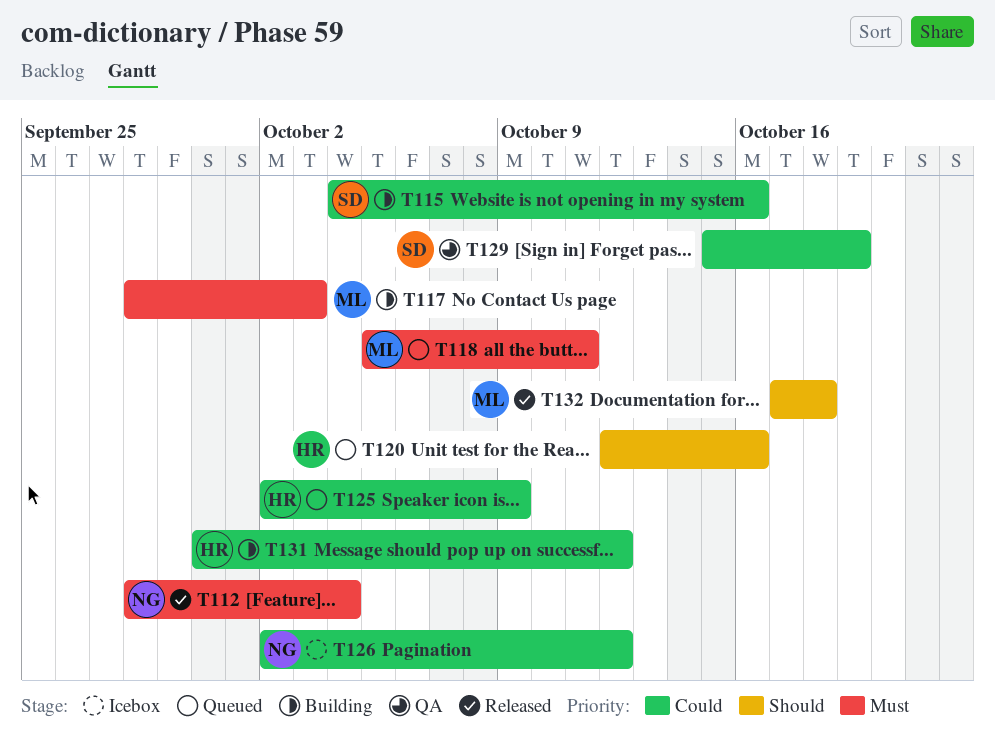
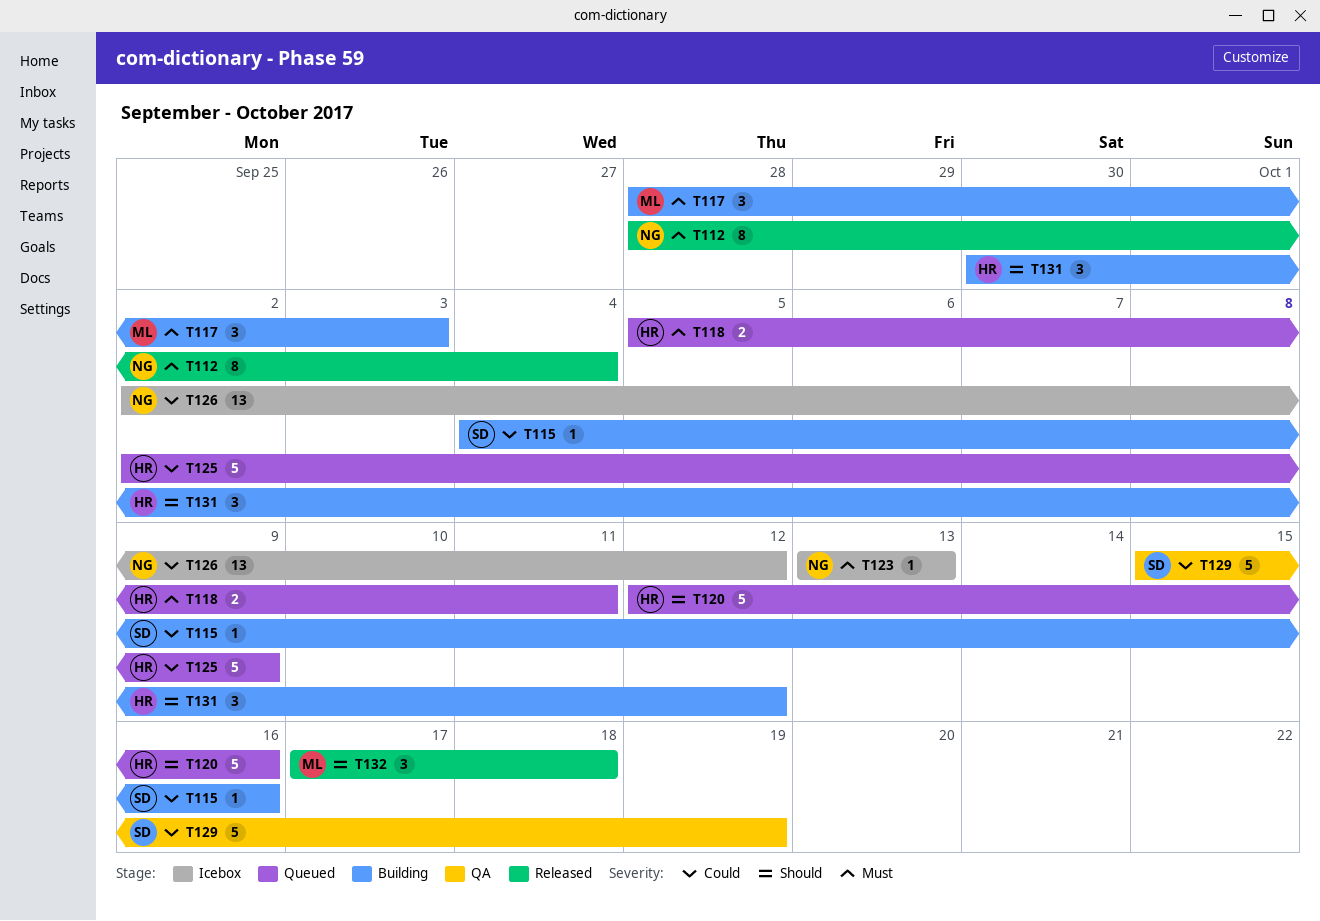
T118, owner: ML -> HR
T123: none -> present
T131, priority: Could -> Should

